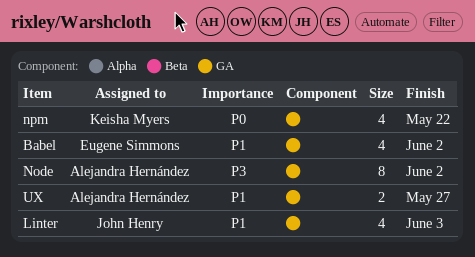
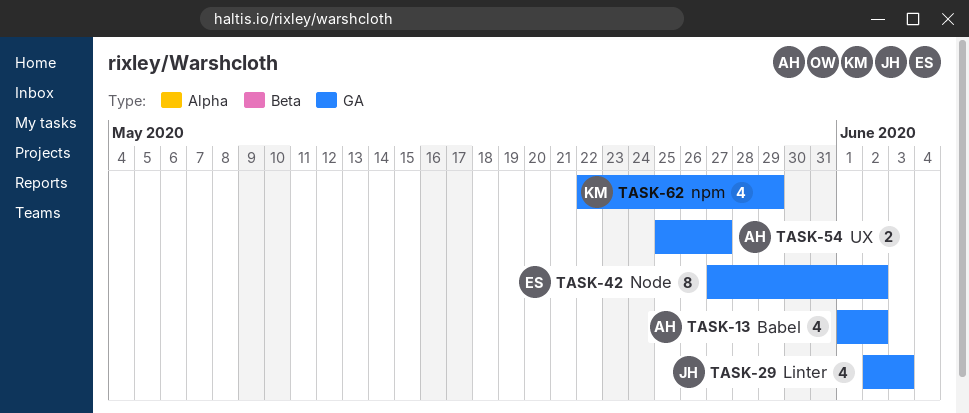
Babel, owner: Eugene Simmons -> Alejandra Hernández
Node, owner: Alejandra Hernández -> Eugene Simmons
npm, due: May 22 -> May 29

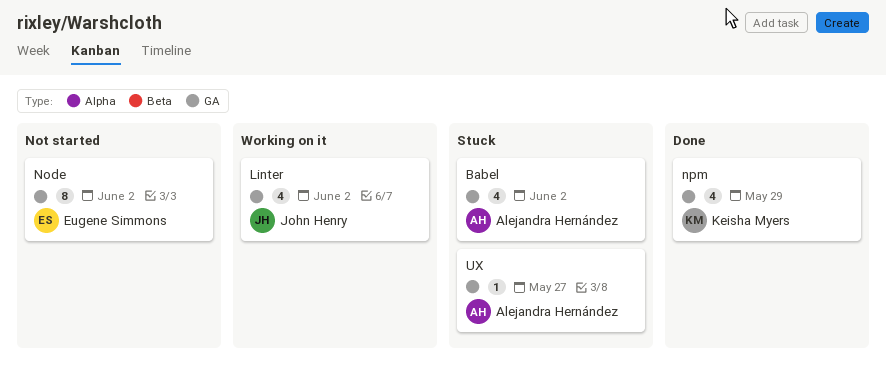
Linter, due: Jun 3 -> Jun 2
UX, estimate: 2 -> 1

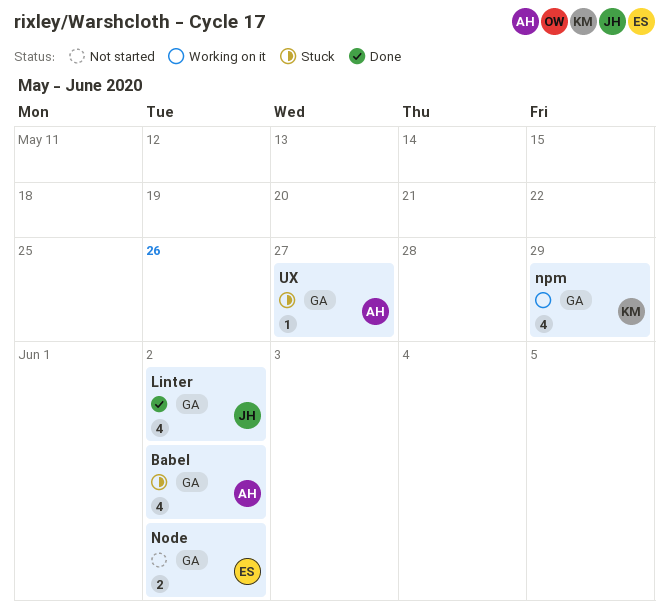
Linter, status: Working on it -> Done
Node, estimate: 8 -> 2
npm, status: Done -> Working on it

